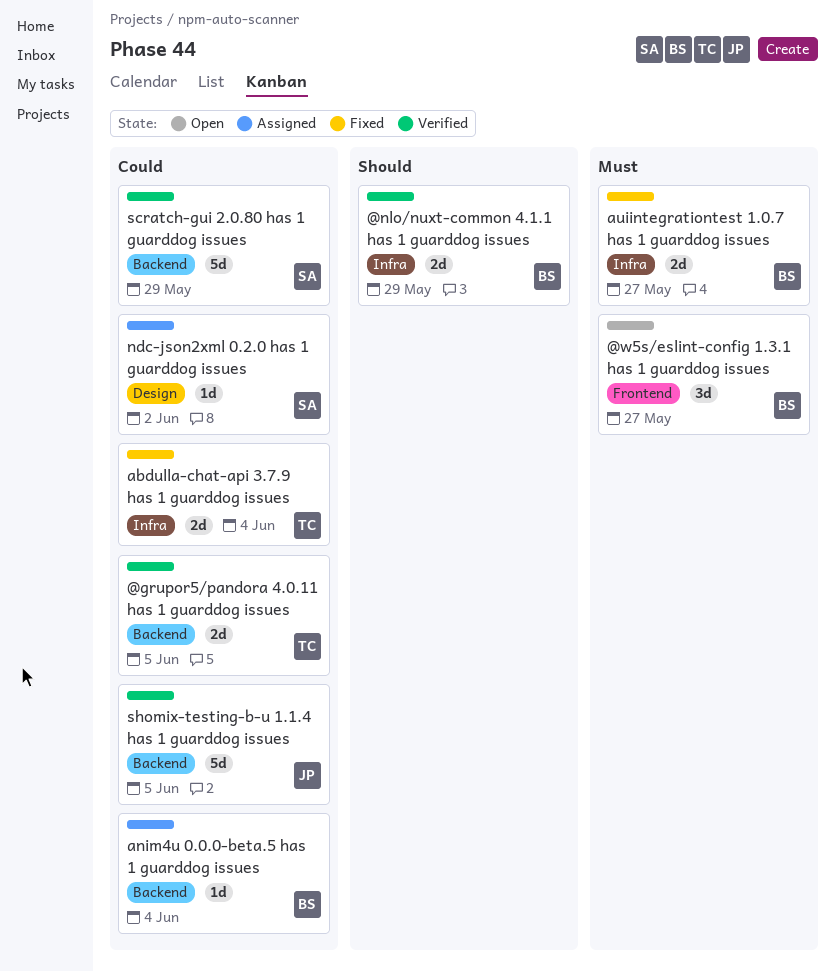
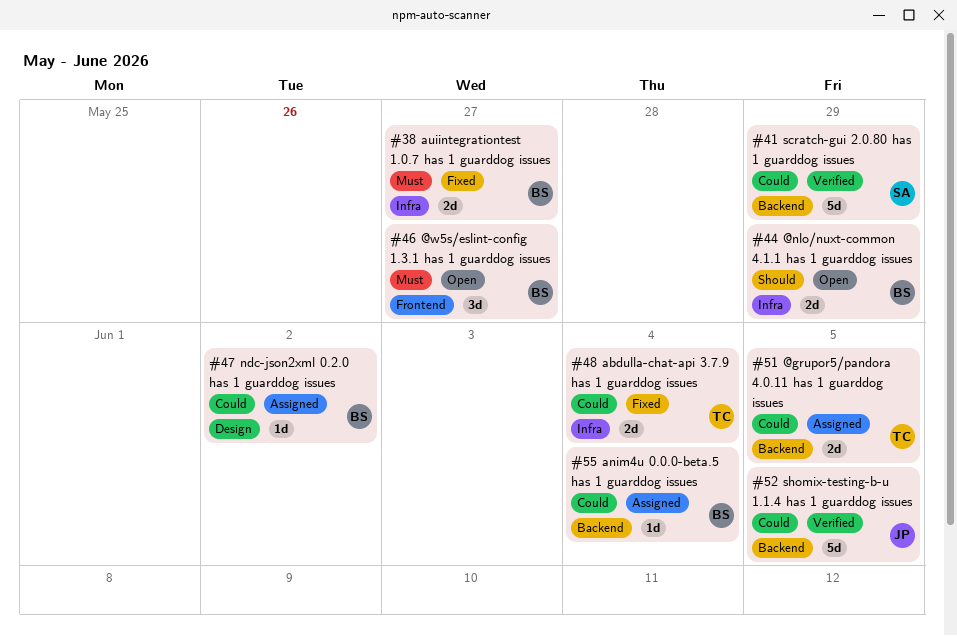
@grupor5/pandora 4.0.11 has 1 guarddog issues, status: Verified -> Assigned
@nlo/nuxt-common 4.1.1 has 1 guarddog issues, status: Verified -> Open
ndc-json2xml 0.2.0 has 1 guarddog issues, owner: SA -> BS

